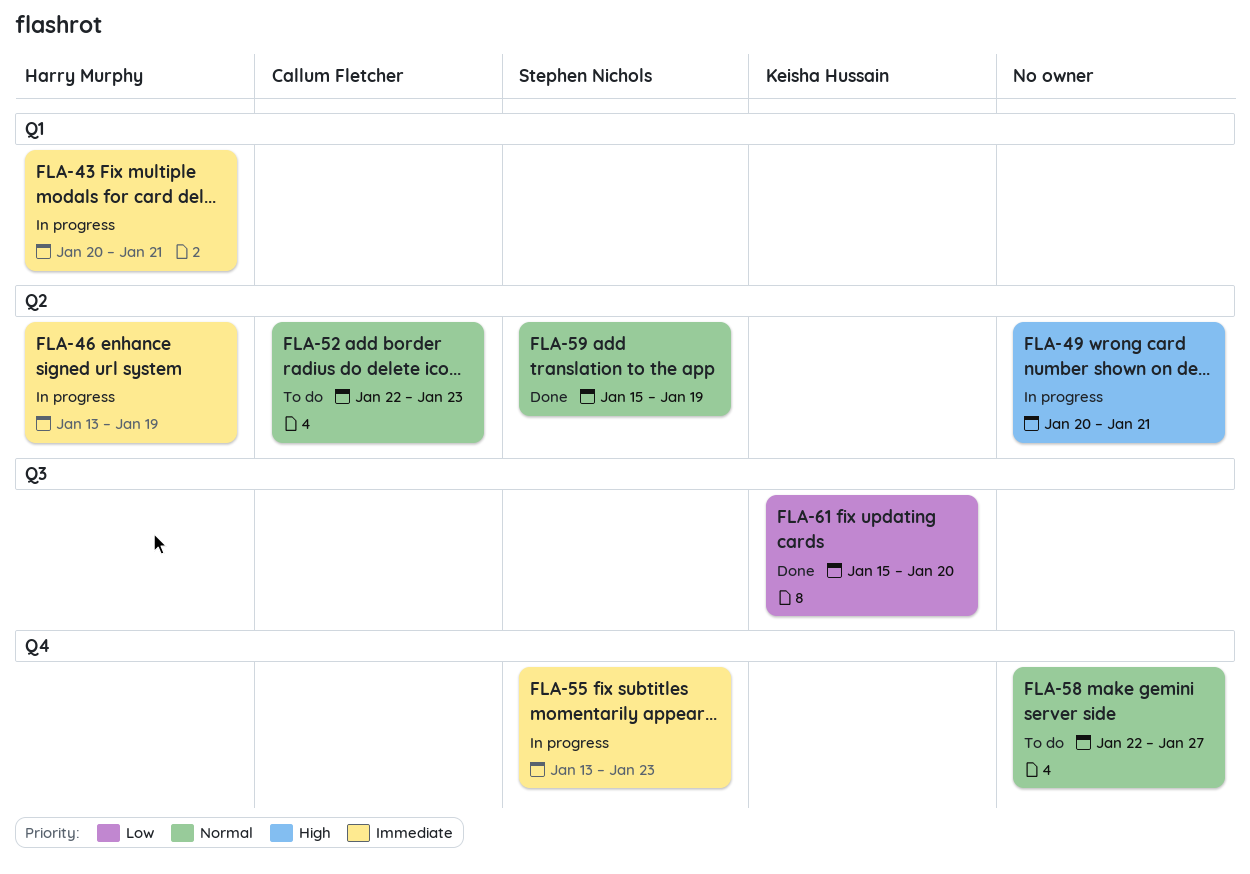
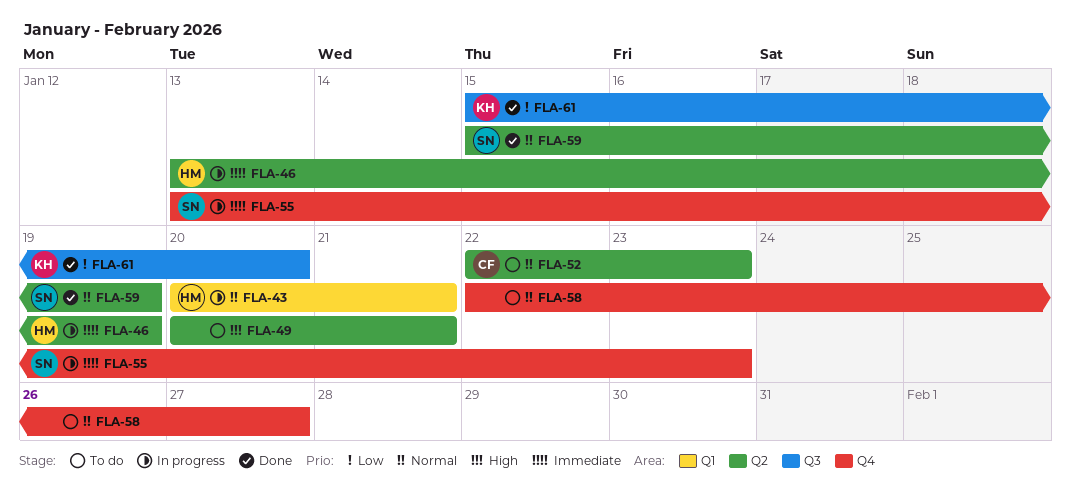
FLA-43, priority: Immediate -> Normal
FLA-49, status: In progress -> To do

